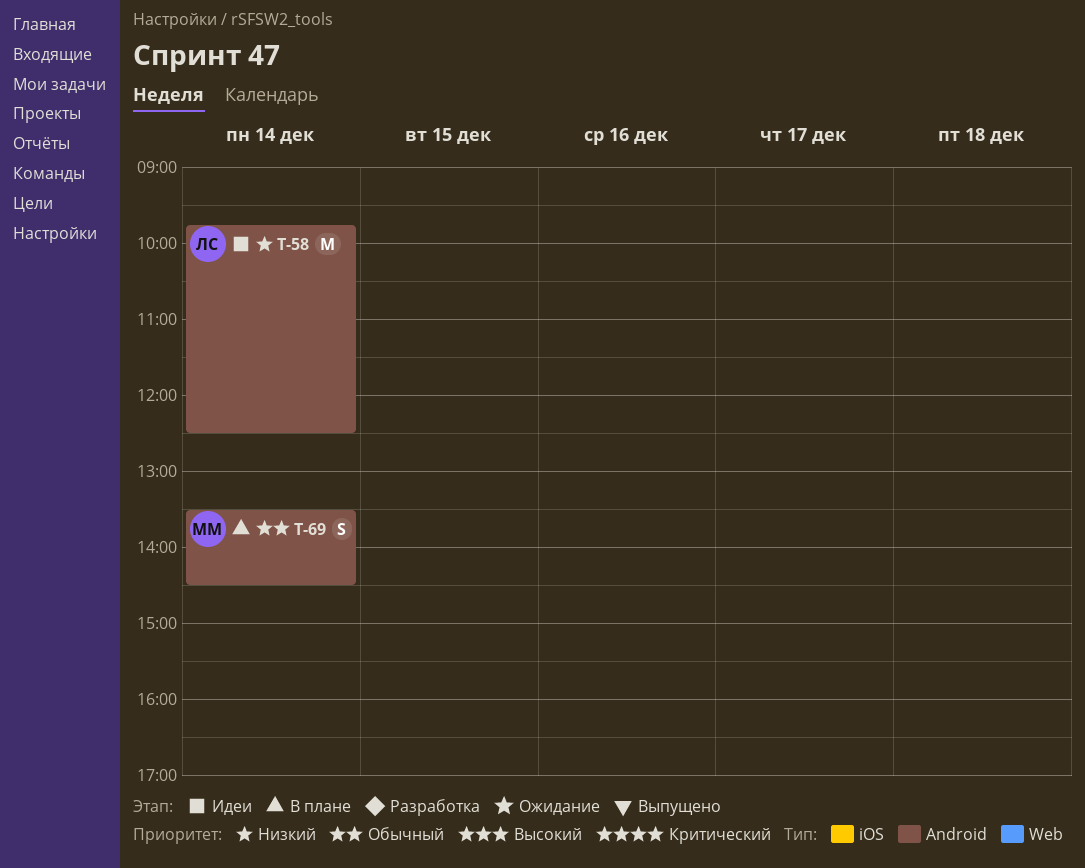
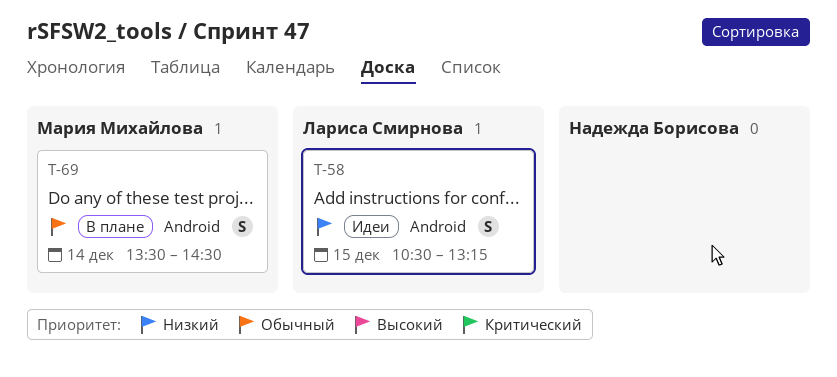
T-58, estimate: M -> S
T-58, day: Dec 14 -> Dec 15
T-58, begins: 09:45 -> 10:30
T-58, ends: 12:30 -> 13:15

